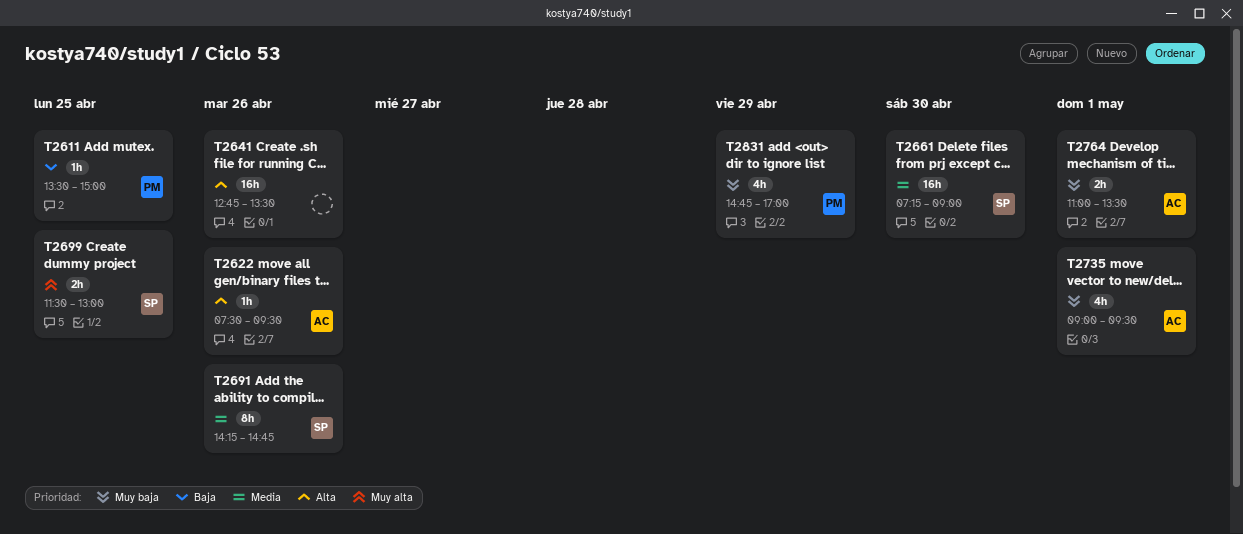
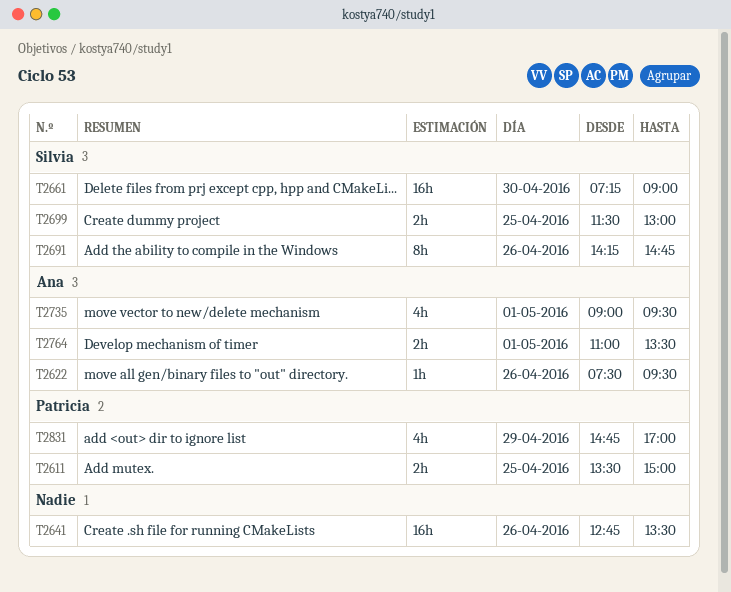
T2611, estimate: 1h -> 2h

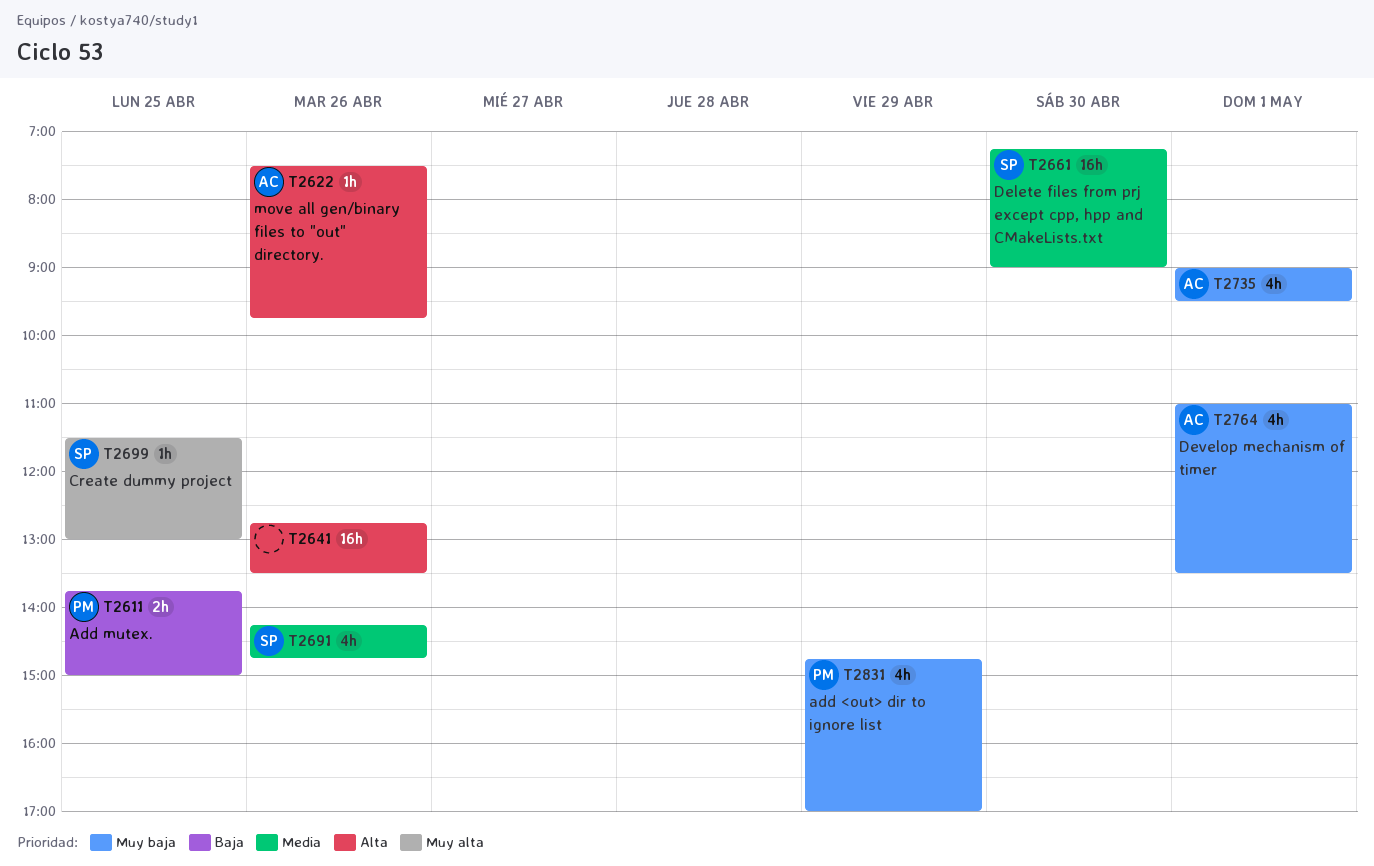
T2611, begins: 13:30 -> 13:45
T2622, ends: 09:30 -> 09:45
T2691, estimate: 8h -> 4h
T2699, estimate: 2h -> 1h
T2764, estimate: 2h -> 4h

